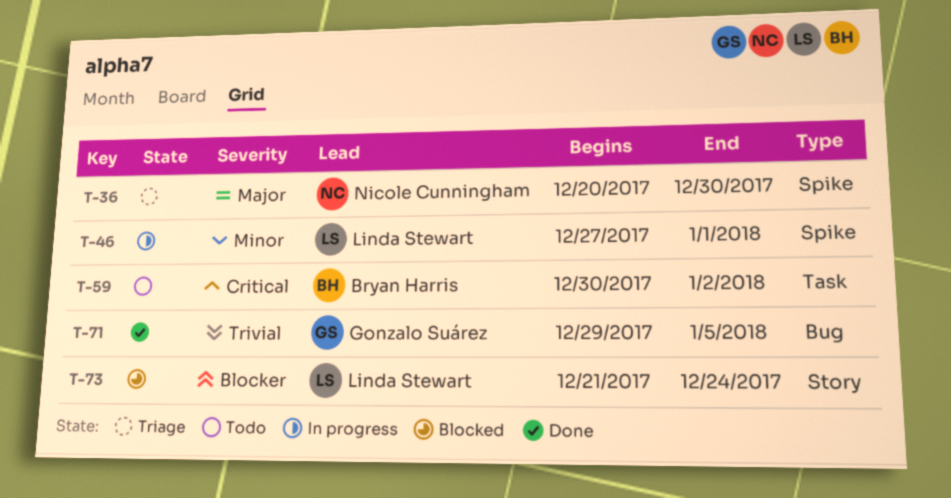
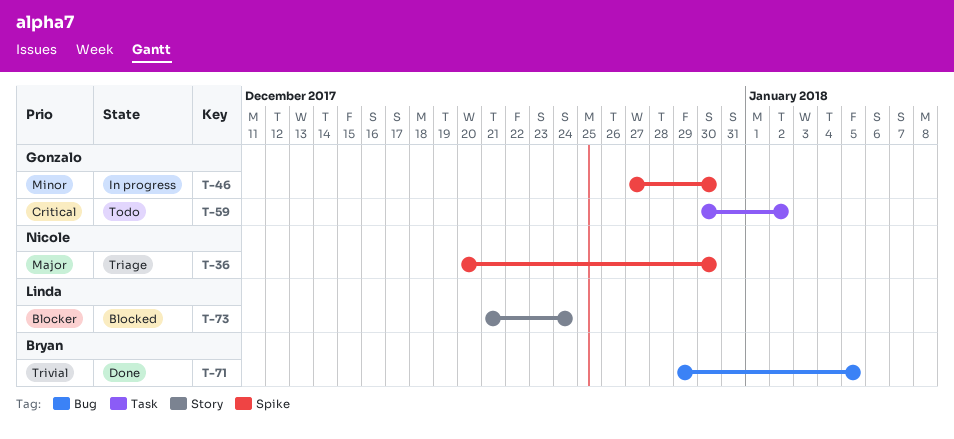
T-46, owner: Linda Stewart -> Gonzalo Suárez
T-46, due: Jan 1 -> Dec 30
T-59, owner: Bryan Harris -> Gonzalo Suárez
T-71, owner: Gonzalo Suárez -> Bryan Harris

